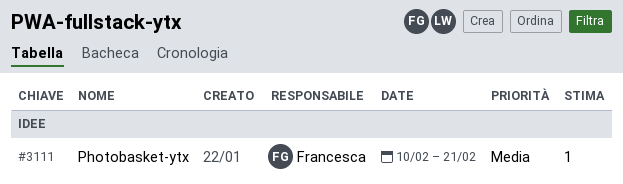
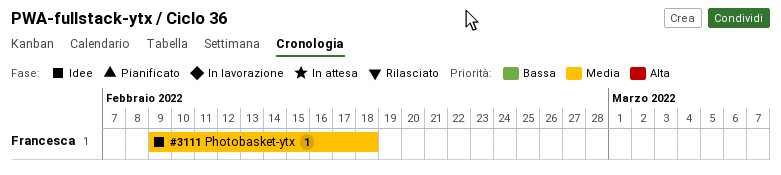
#3111, start: Feb 10 -> Feb 9
#3111, due: Feb 21 -> Feb 18

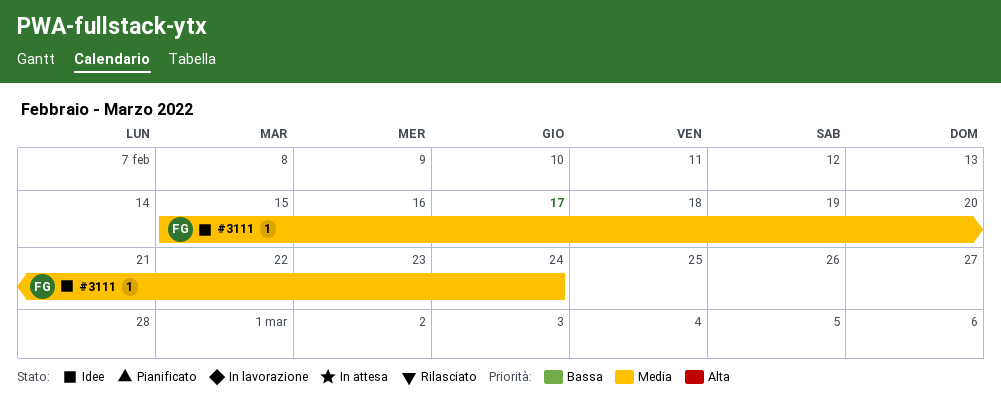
#3111, start: Feb 9 -> Feb 15
#3111, due: Feb 18 -> Feb 24

